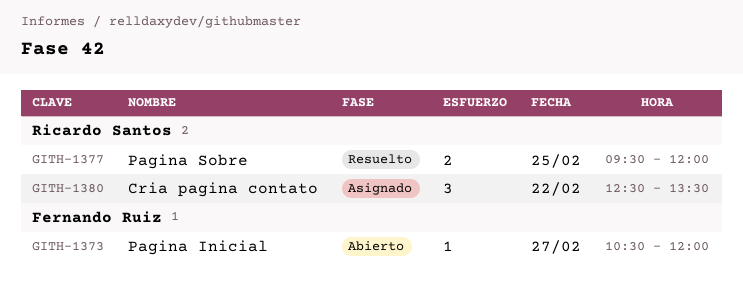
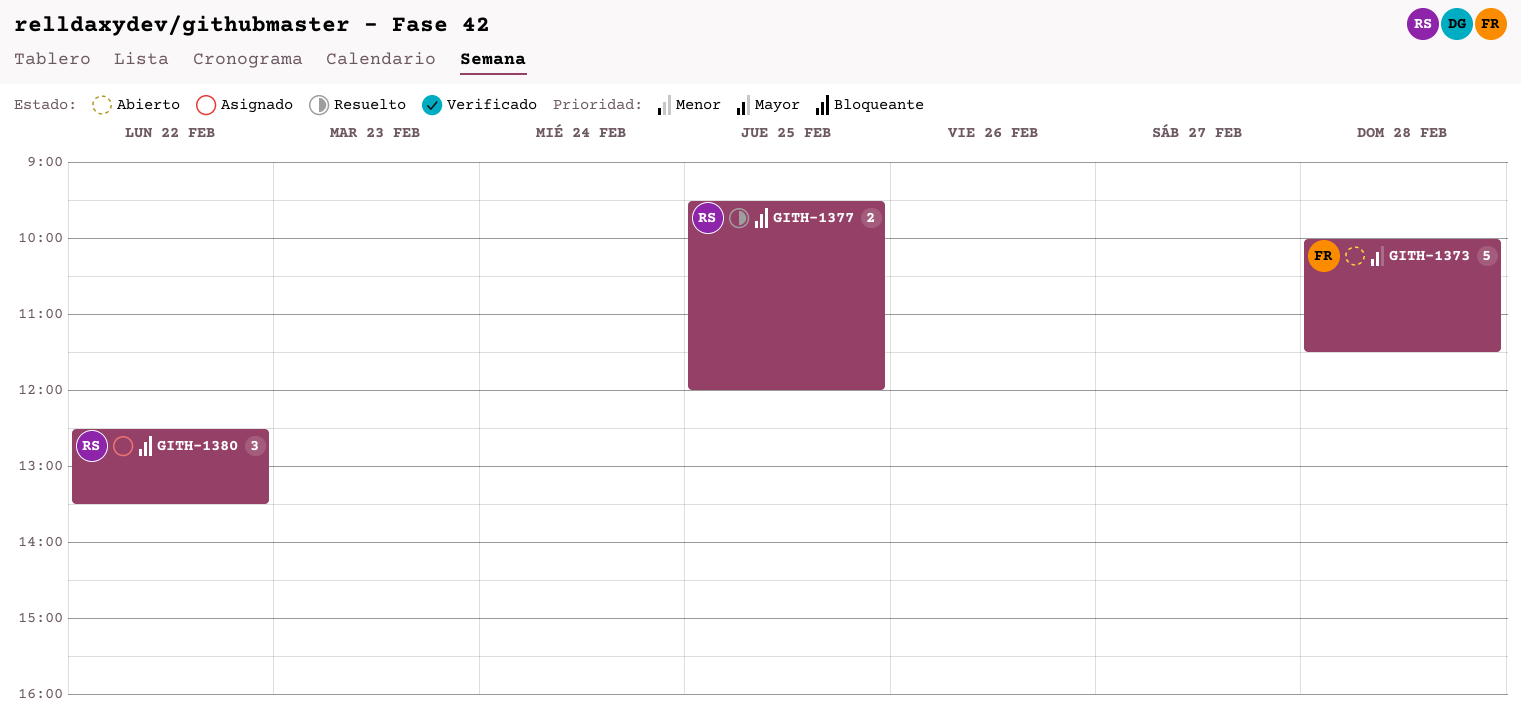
GITH-1373, estimate: 1 -> 5
GITH-1373, day: Feb 27 -> Feb 28
GITH-1373, begins: 10:30 -> 10:00
GITH-1373, ends: 12:00 -> 11:30

